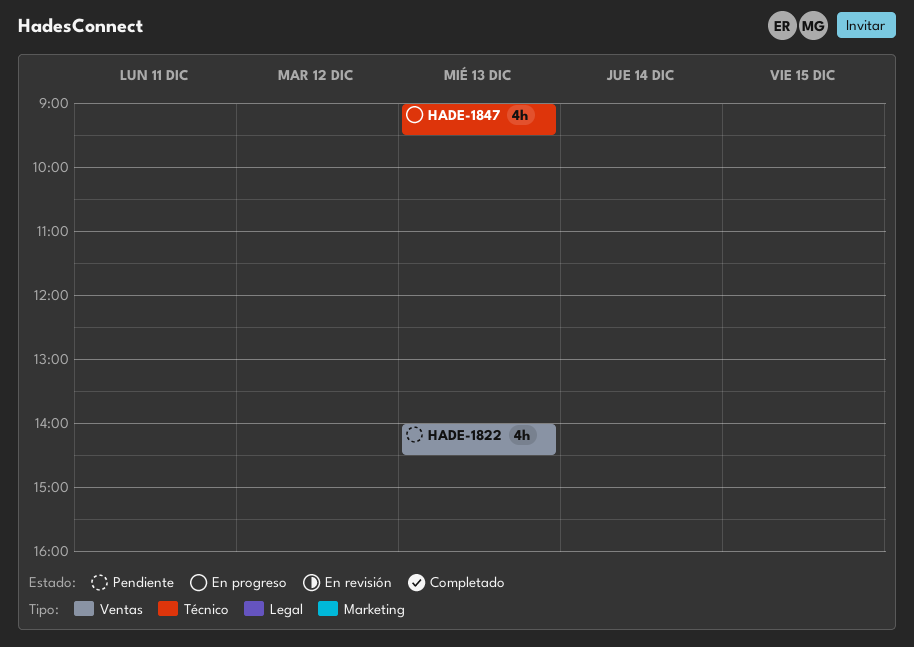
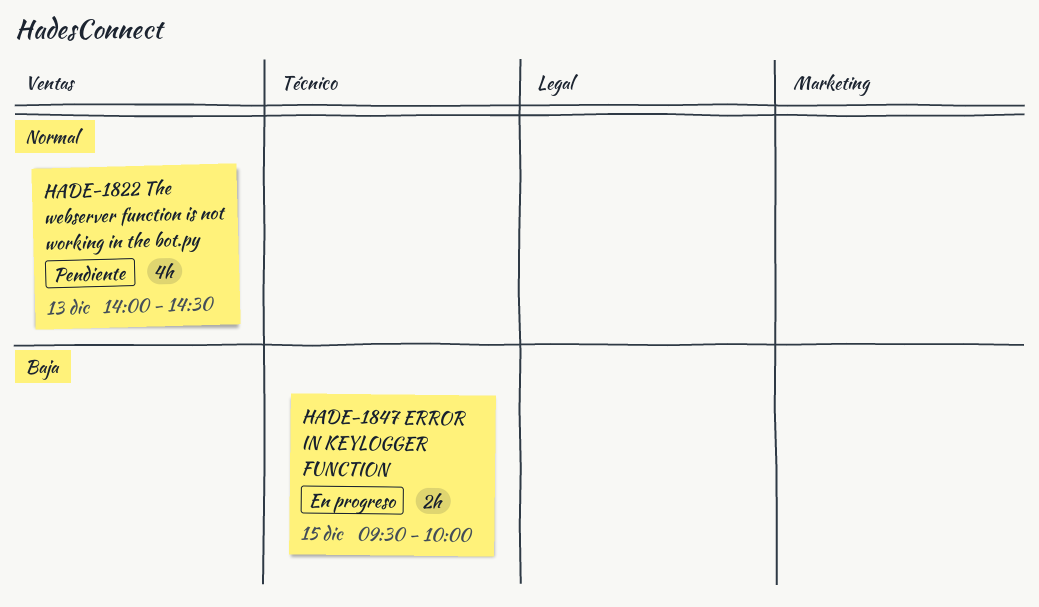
HADE-1847, estimate: 4h -> 2h
HADE-1847, day: Dec 13 -> Dec 15
HADE-1847, begins: 09:00 -> 09:30
HADE-1847, ends: 09:30 -> 10:00

